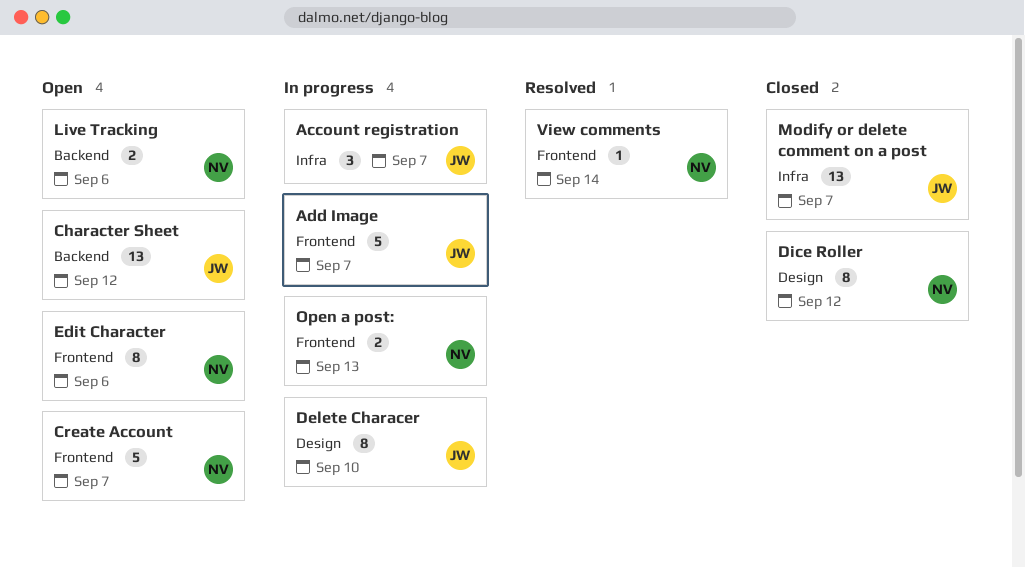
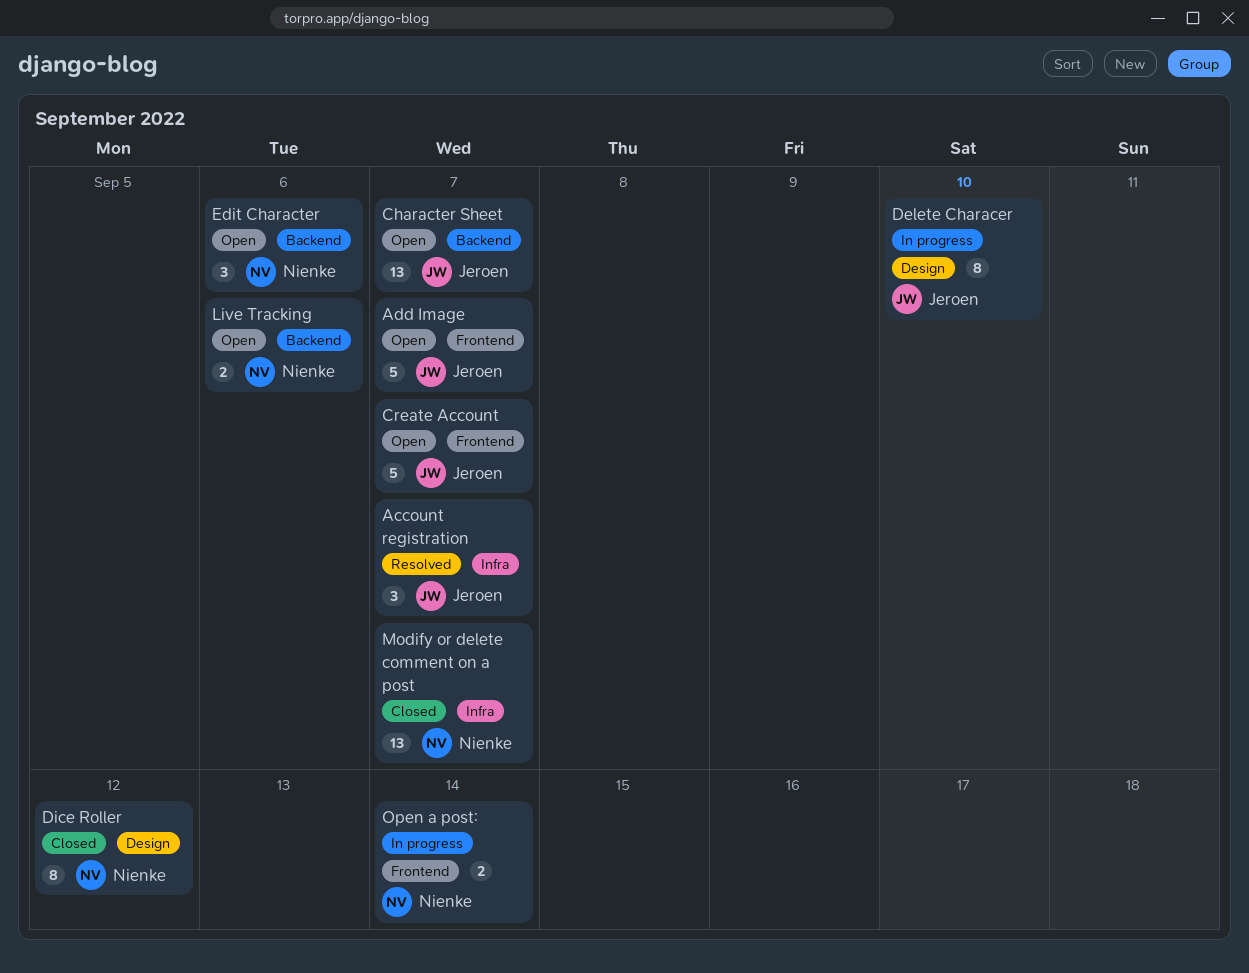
Account registration, status: In progress -> Resolved
Add Image, status: In progress -> Open
Character Sheet, due: Sep 12 -> Sep 7
Create Account, owner: Nienke -> Jeroen
Edit Character, label: Frontend -> Backend
Edit Character, estimate: 8 -> 3
Modify or delete comment on a post, owner: Jeroen -> Nienke
Open a post:, due: Sep 13 -> Sep 14
View comments: present -> none

